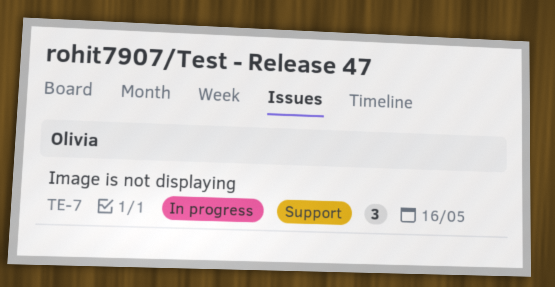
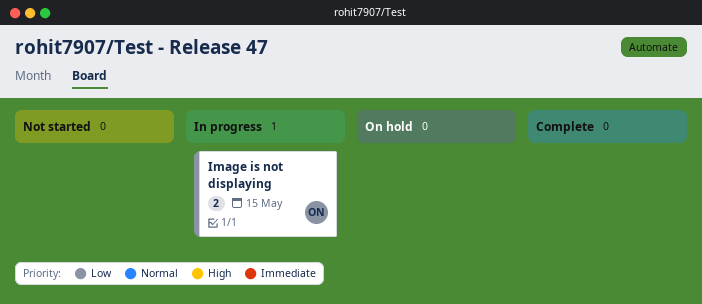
Image is not displaying, estimate: 3 -> 2
Image is not displaying, due: May 16 -> May 15

